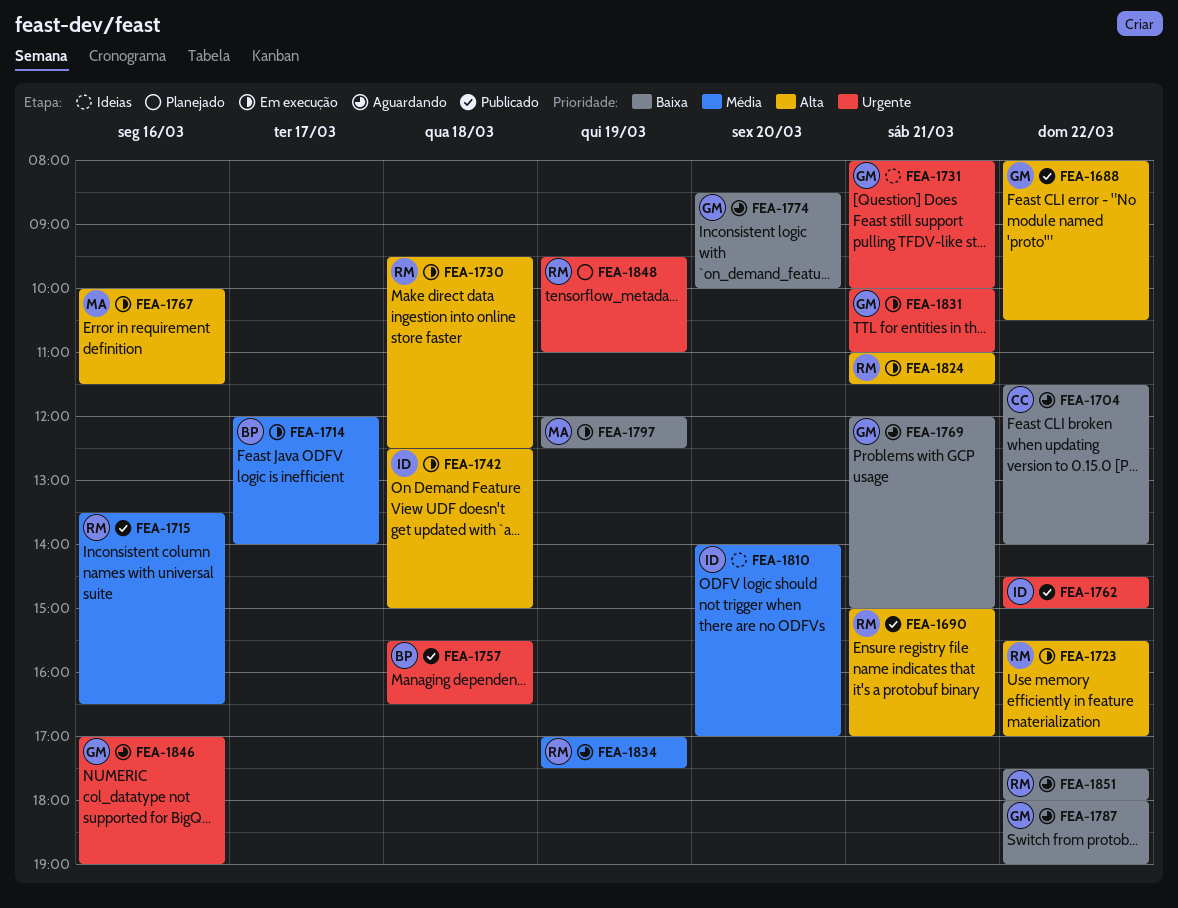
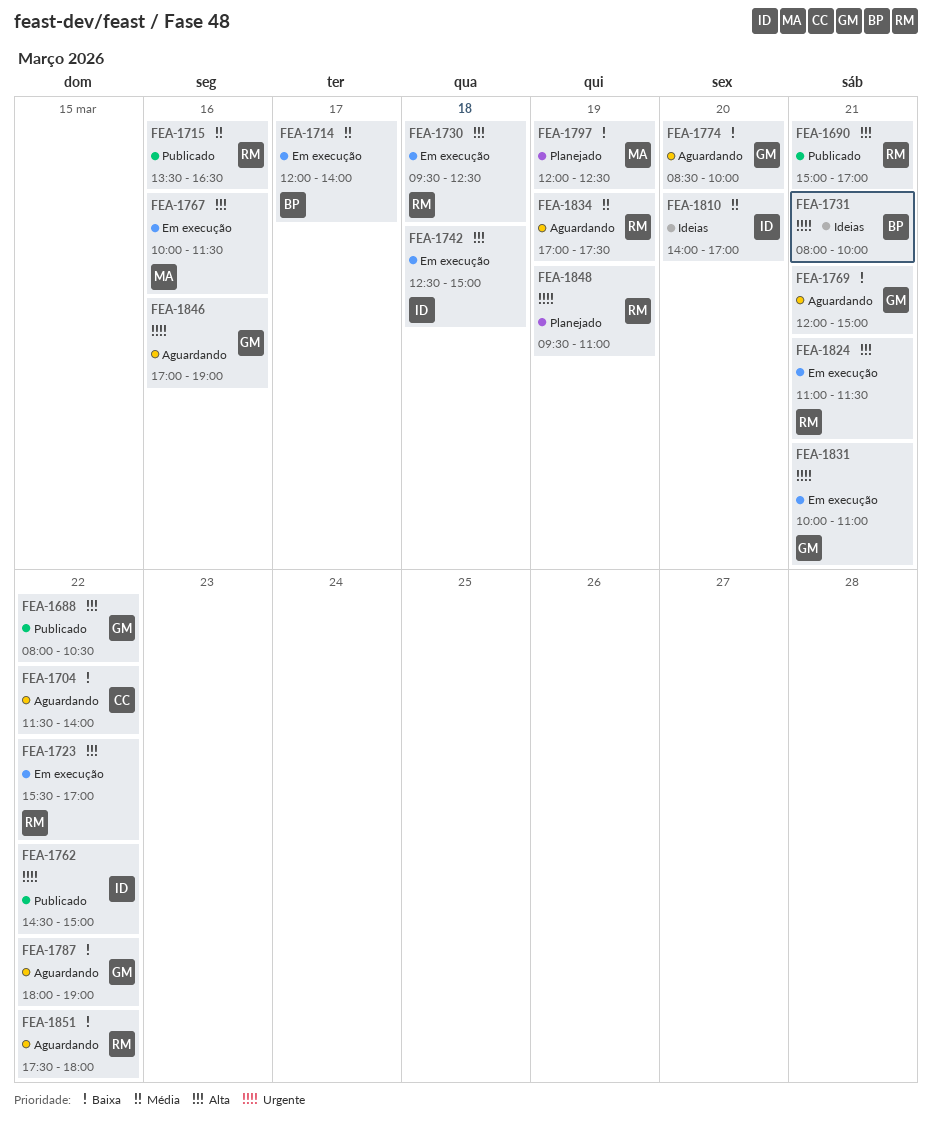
FEA-1731, owner: GM -> BP
FEA-1757: present -> none
FEA-1797, status: Em execução -> Planejado

